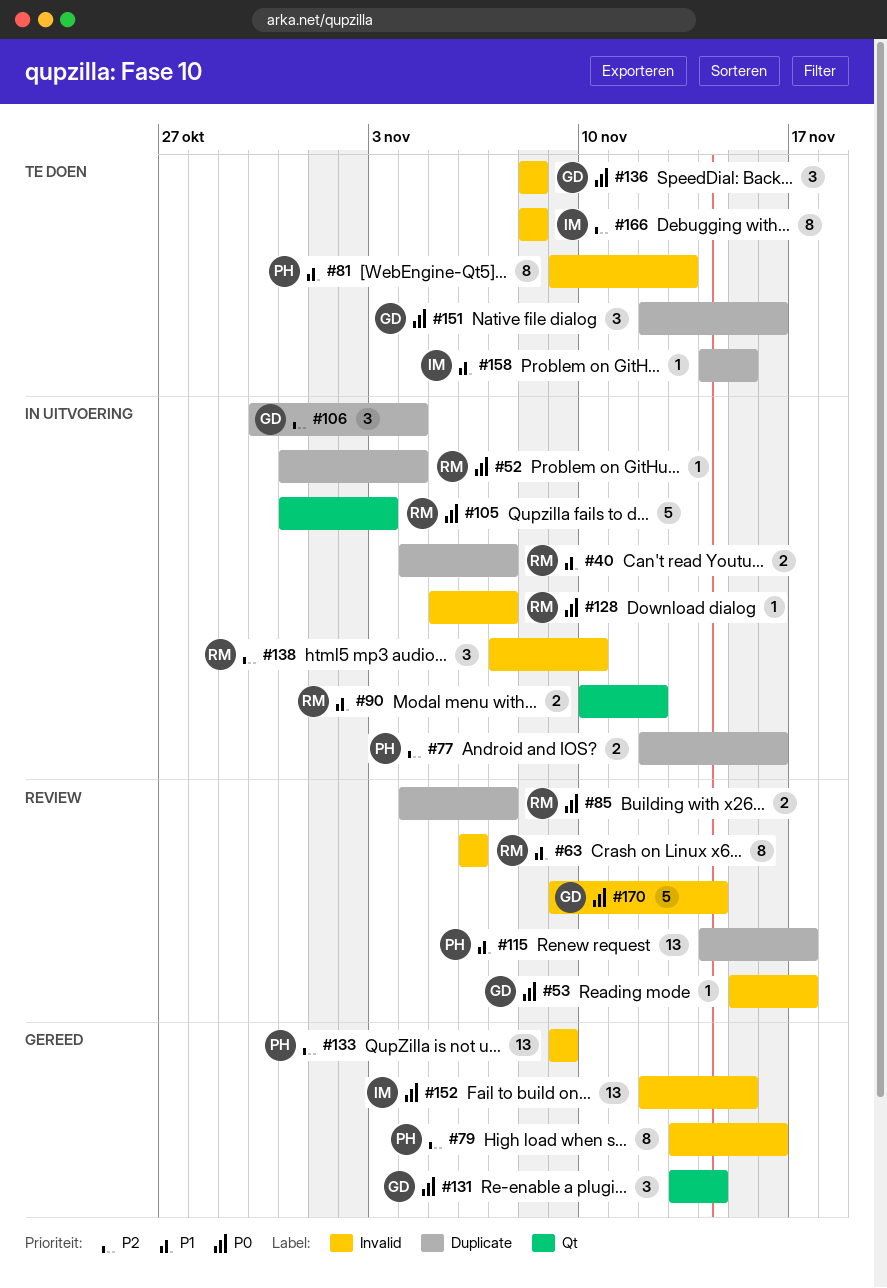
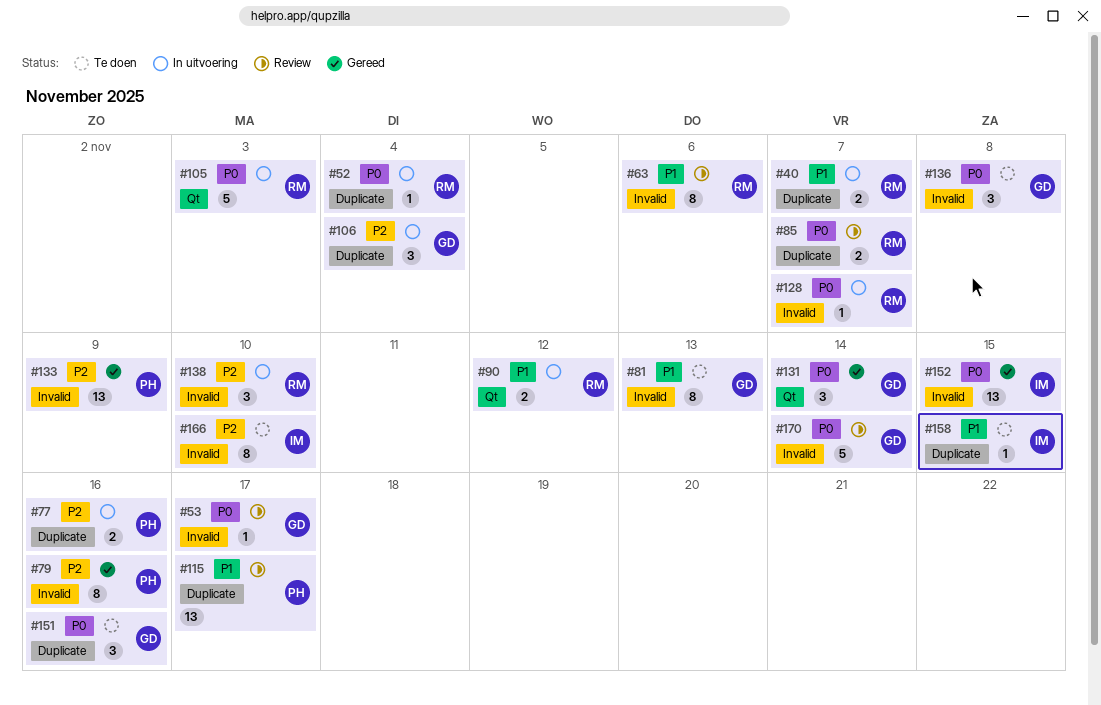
#81, owner: PH -> GD
#166, due: Nov 8 -> Nov 10

